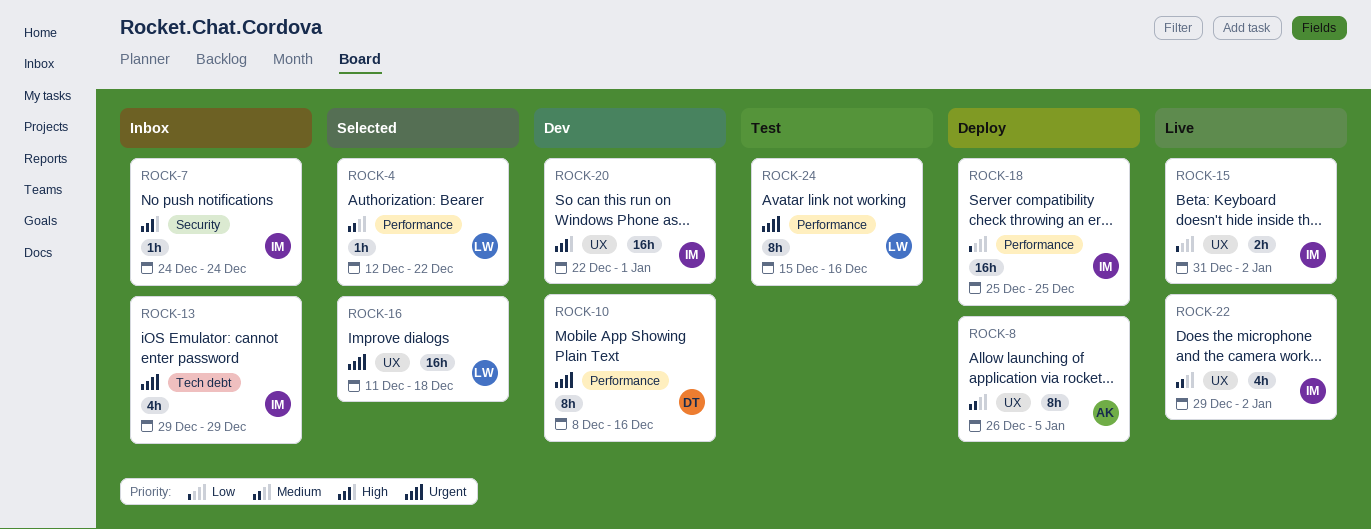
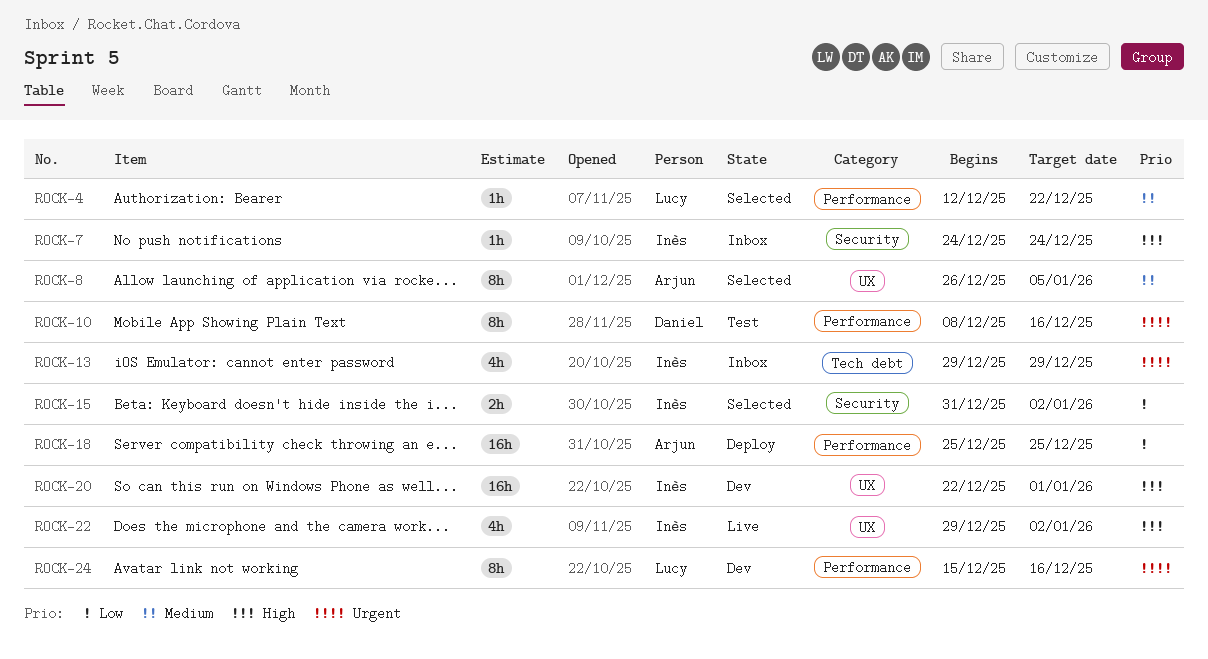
ROCK-8, status: Deploy -> Selected
ROCK-10, status: Dev -> Test
ROCK-15, status: Live -> Selected
ROCK-15, label: UX -> Security
ROCK-16: present -> none
ROCK-18, owner: Inès -> Arjun
ROCK-22, priority: Medium -> High
ROCK-24, status: Test -> Dev

